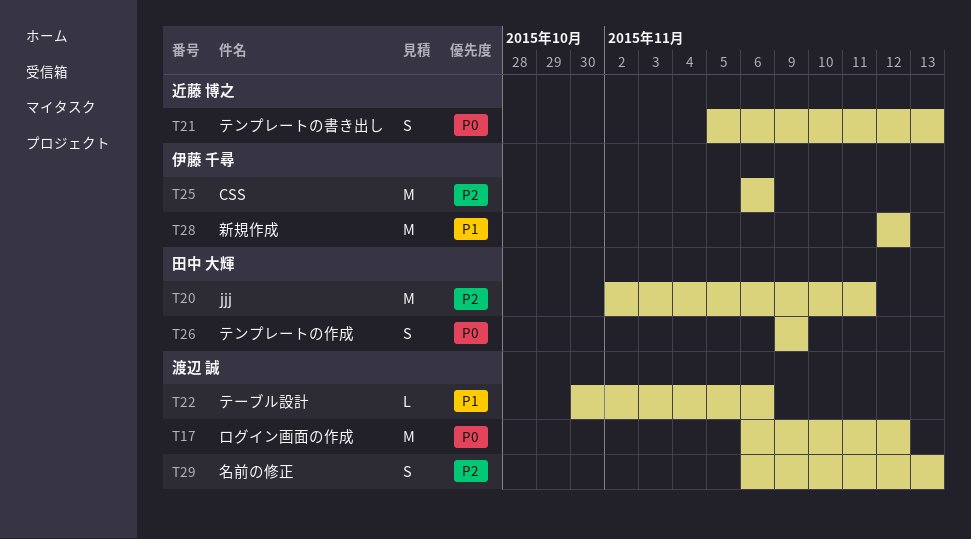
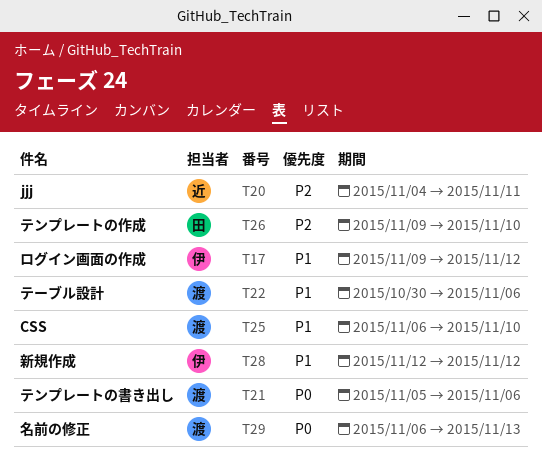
T17, owner: 渡辺 誠 -> 伊藤 千尋
T17, priority: P0 -> P1
T17, start: Nov 6 -> Nov 9
T20, owner: 田中 大輝 -> 近藤 博之
T20, start: Nov 2 -> Nov 4
T21, owner: 近藤 博之 -> 渡辺 誠
T21, due: Nov 13 -> Nov 6
T25, owner: 伊藤 千尋 -> 渡辺 誠
T25, priority: P2 -> P1
T25, due: Nov 6 -> Nov 10
T26, priority: P0 -> P2
T26, due: Nov 9 -> Nov 10
T29, priority: P2 -> P0

